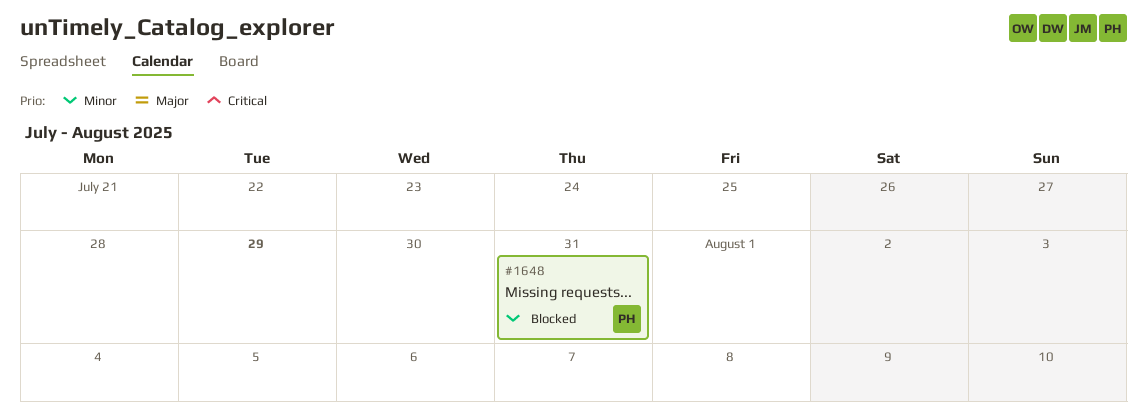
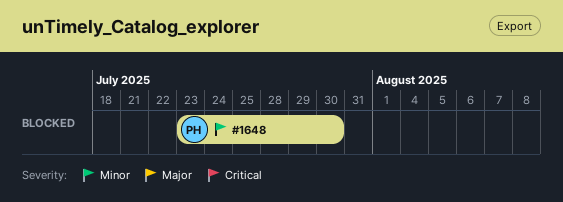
#1648, due: Jul 31 -> Jul 30

